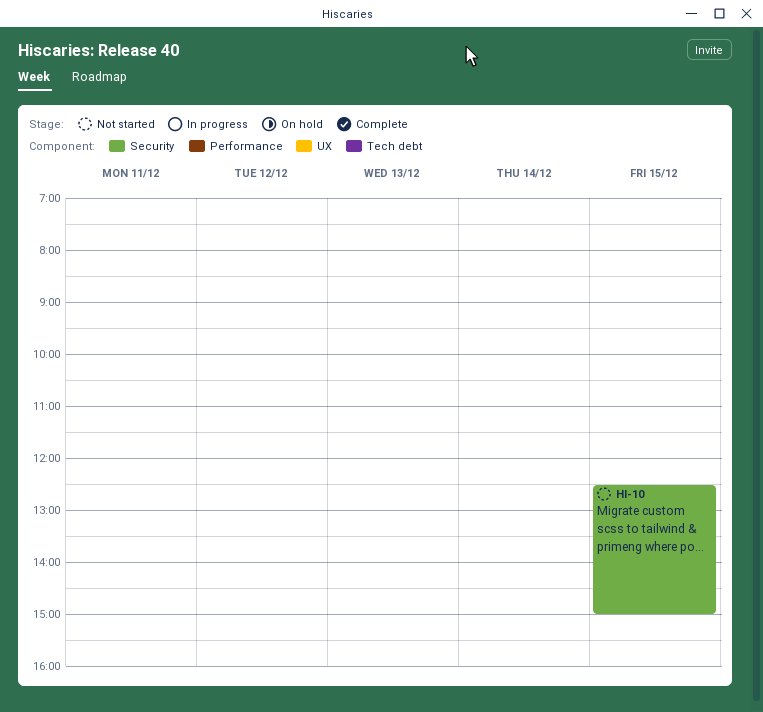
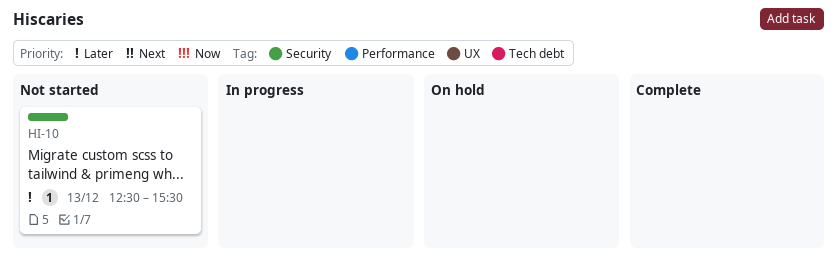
HI-10, day: Dec 15 -> Dec 13
HI-10, ends: 15:00 -> 15:30

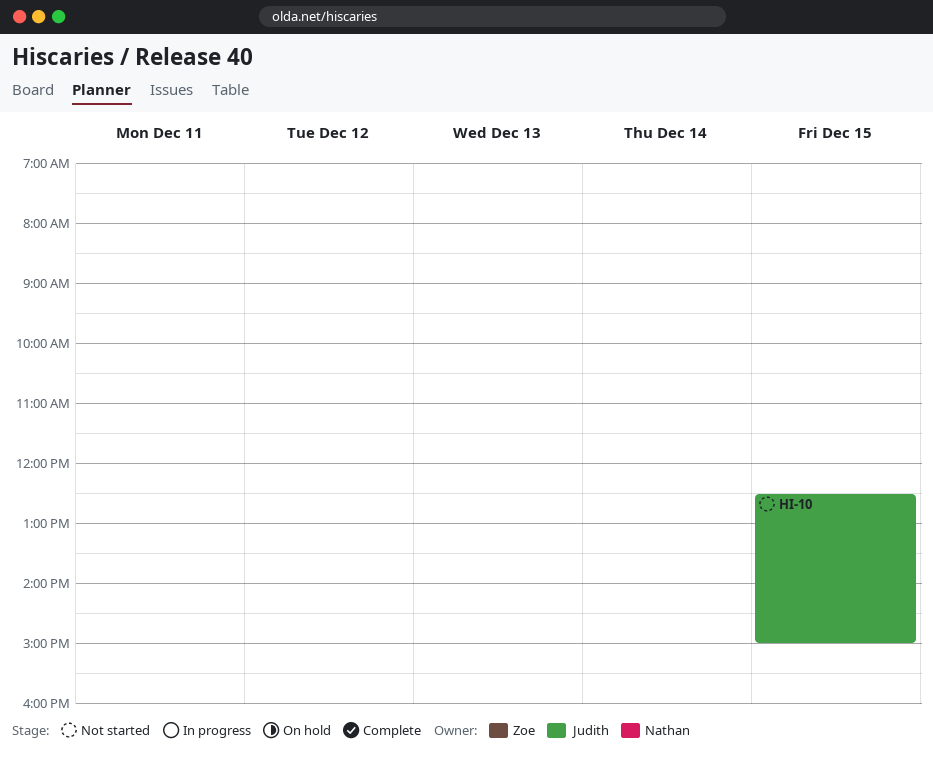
HI-10, day: Dec 13 -> Dec 15
HI-10, ends: 15:30 -> 15:00

